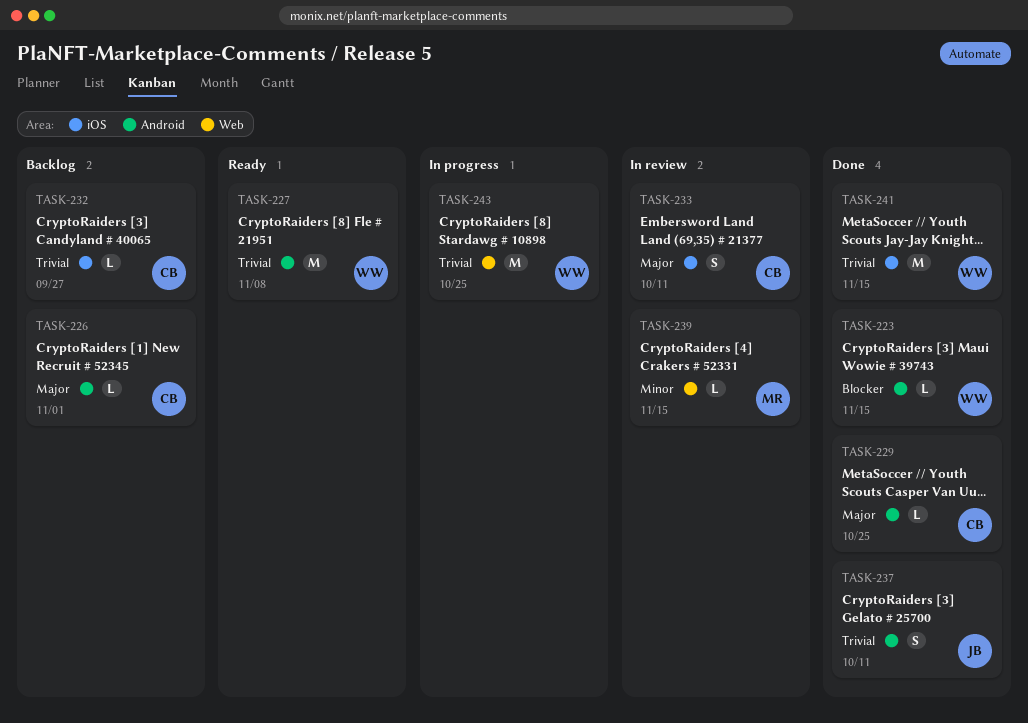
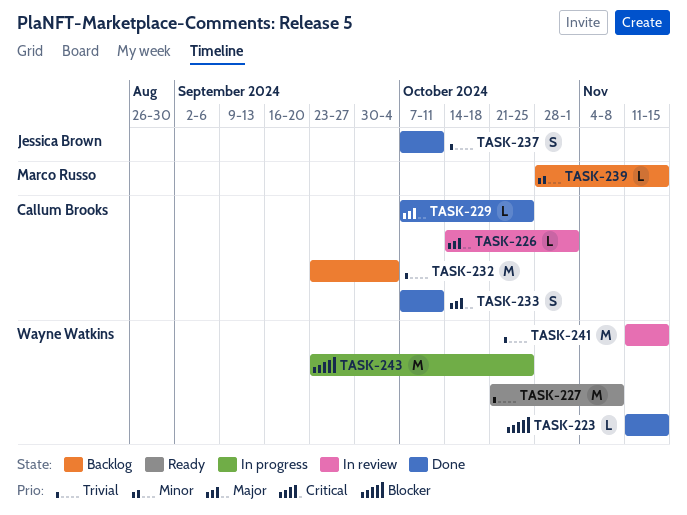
TASK-226, status: Backlog -> In review
TASK-232, estimate: L -> M
TASK-232, due: Sep 27 -> Oct 4
TASK-233, status: In review -> Done
TASK-239, status: In review -> Backlog
TASK-241, status: Done -> In review
TASK-243, priority: Trivial -> Blocker

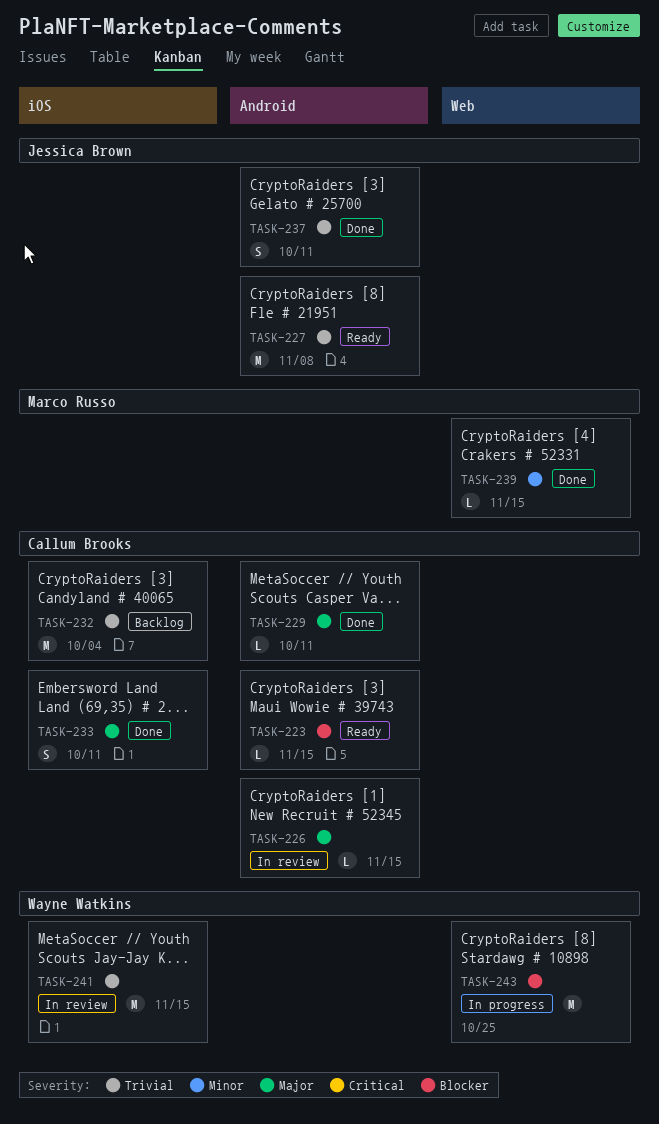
TASK-223, status: Done -> Ready
TASK-223, owner: Wayne Watkins -> Callum Brooks
TASK-226, due: Nov 1 -> Nov 15
TASK-227, owner: Wayne Watkins -> Jessica Brown
TASK-229, due: Oct 25 -> Oct 11
TASK-239, status: Backlog -> Done

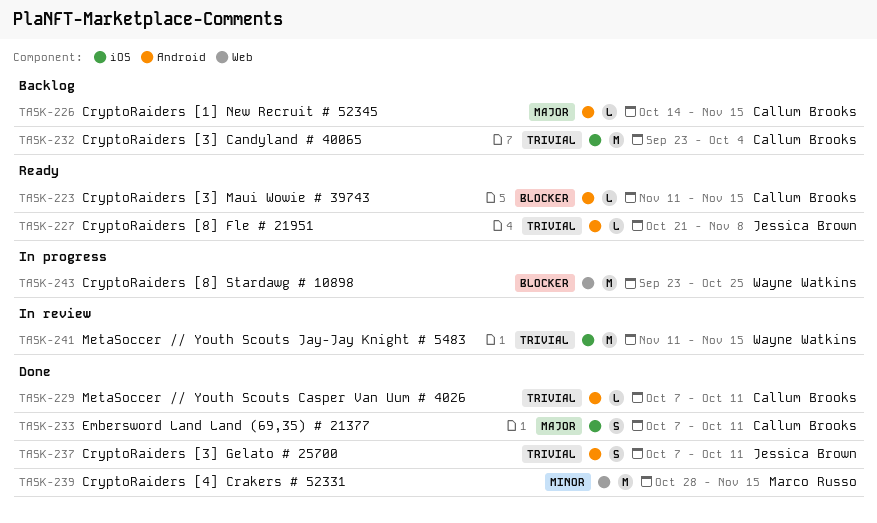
TASK-226, status: In review -> Backlog
TASK-227, estimate: M -> L
TASK-229, priority: Major -> Trivial
TASK-239, estimate: L -> M

